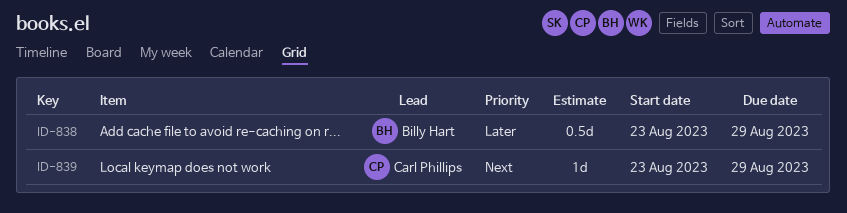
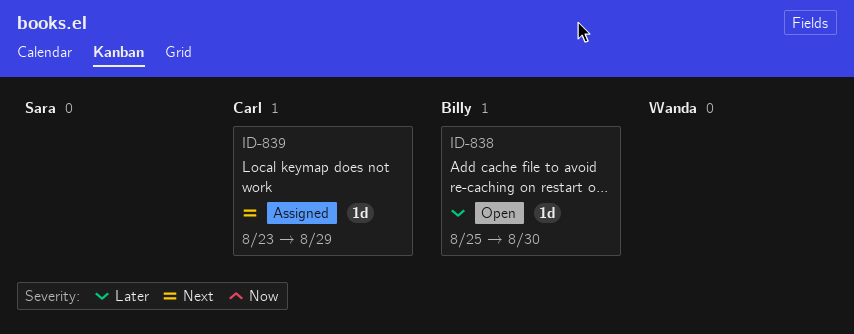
ID-838, estimate: 0.5d -> 1d
ID-838, start: Aug 23 -> Aug 25
ID-838, due: Aug 29 -> Aug 30

